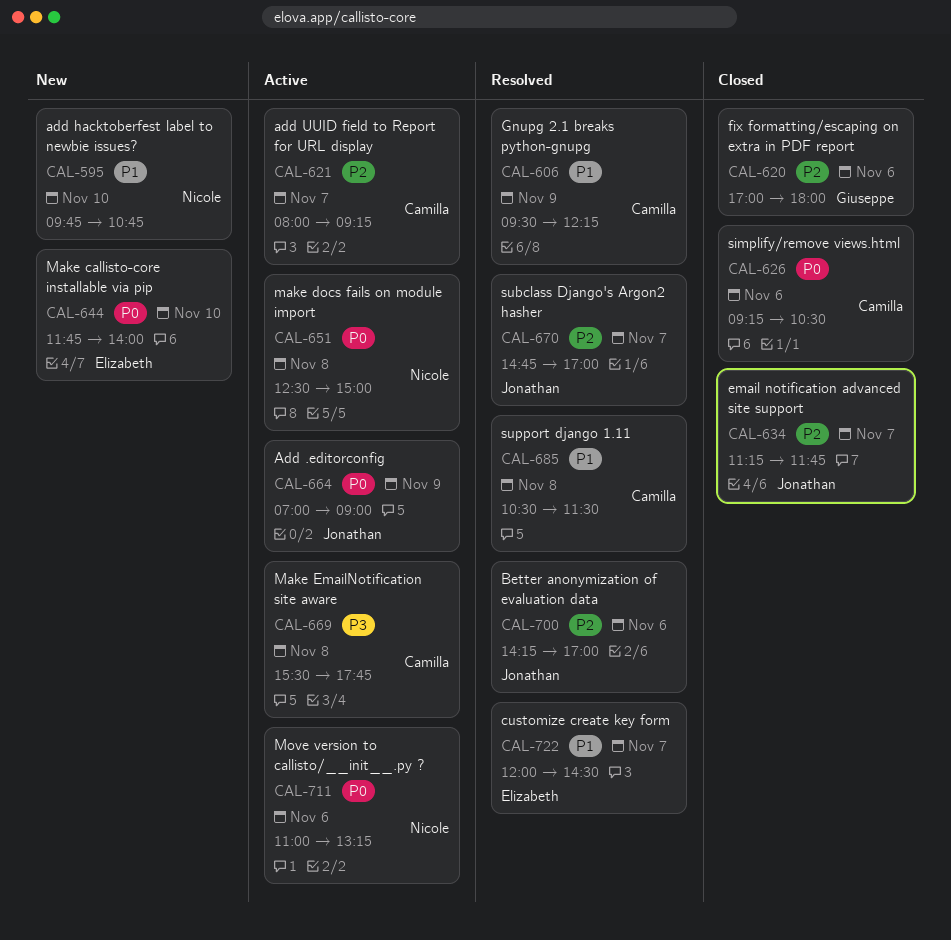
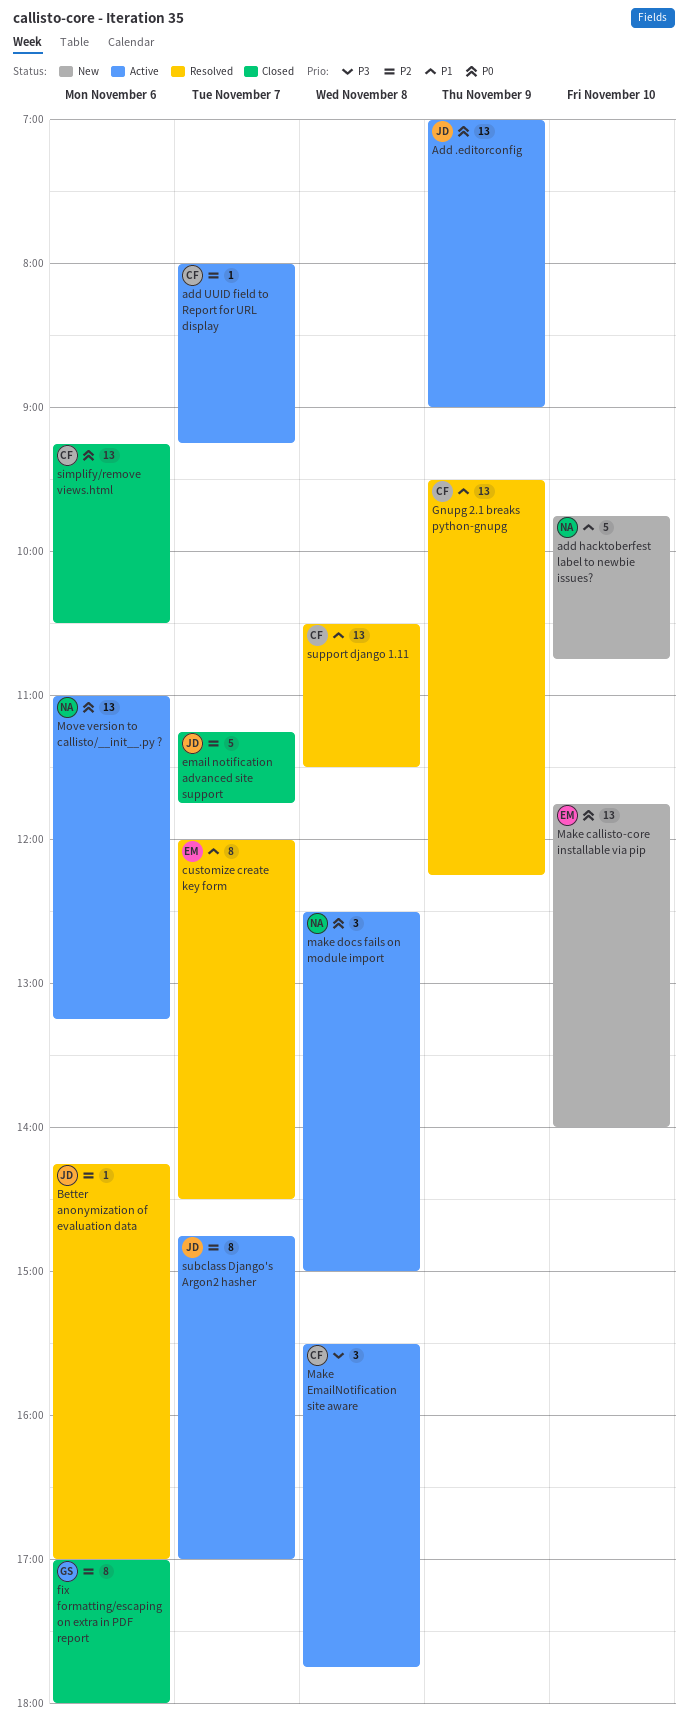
subclass Django's Argon2 hasher, status: Resolved -> Active

